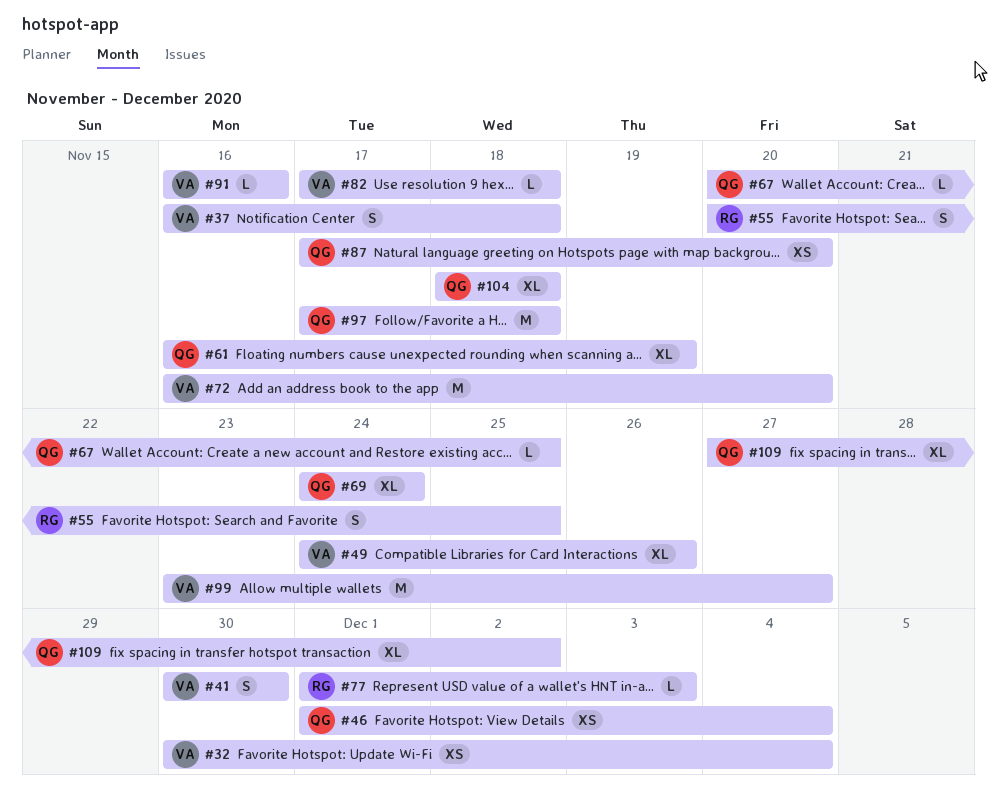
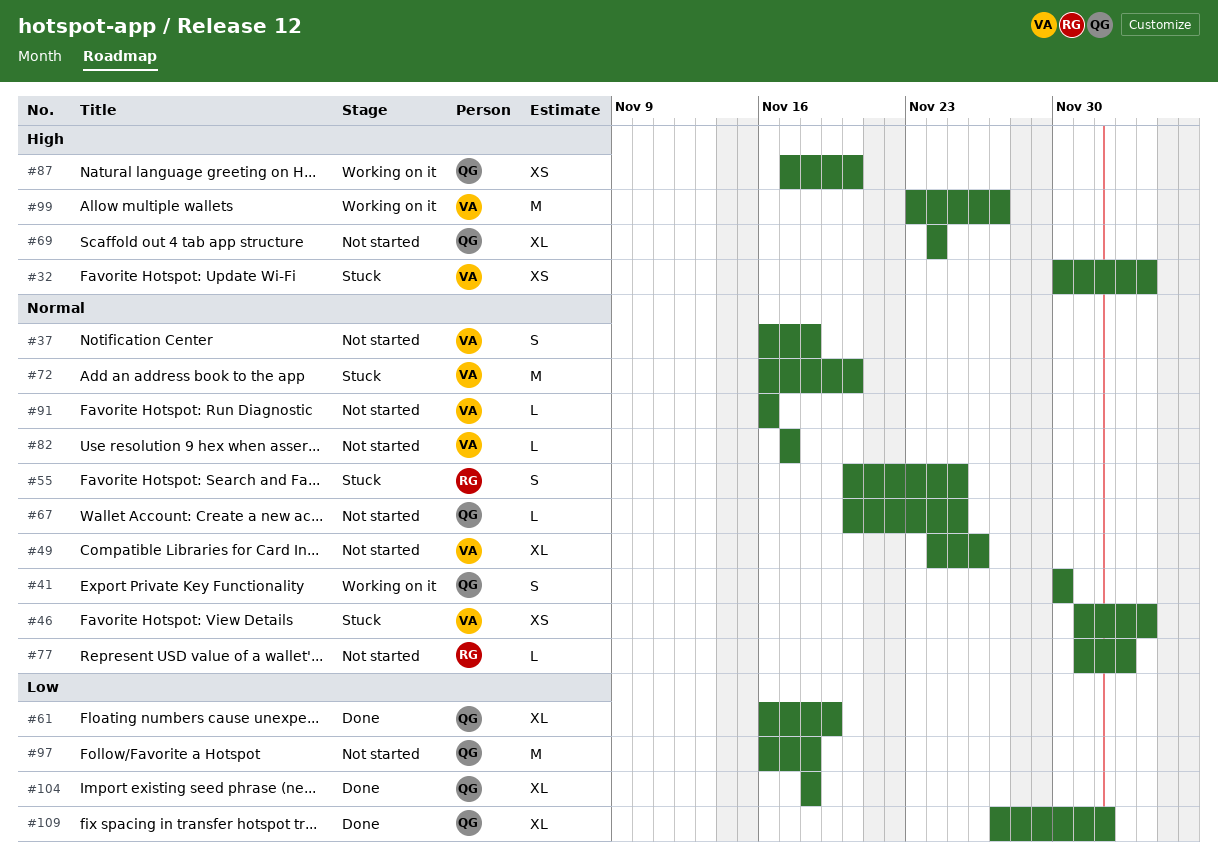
#41, owner: VA -> QG
#46, owner: QG -> VA
#82, due: Nov 18 -> Nov 17
#97, start: Nov 17 -> Nov 16

